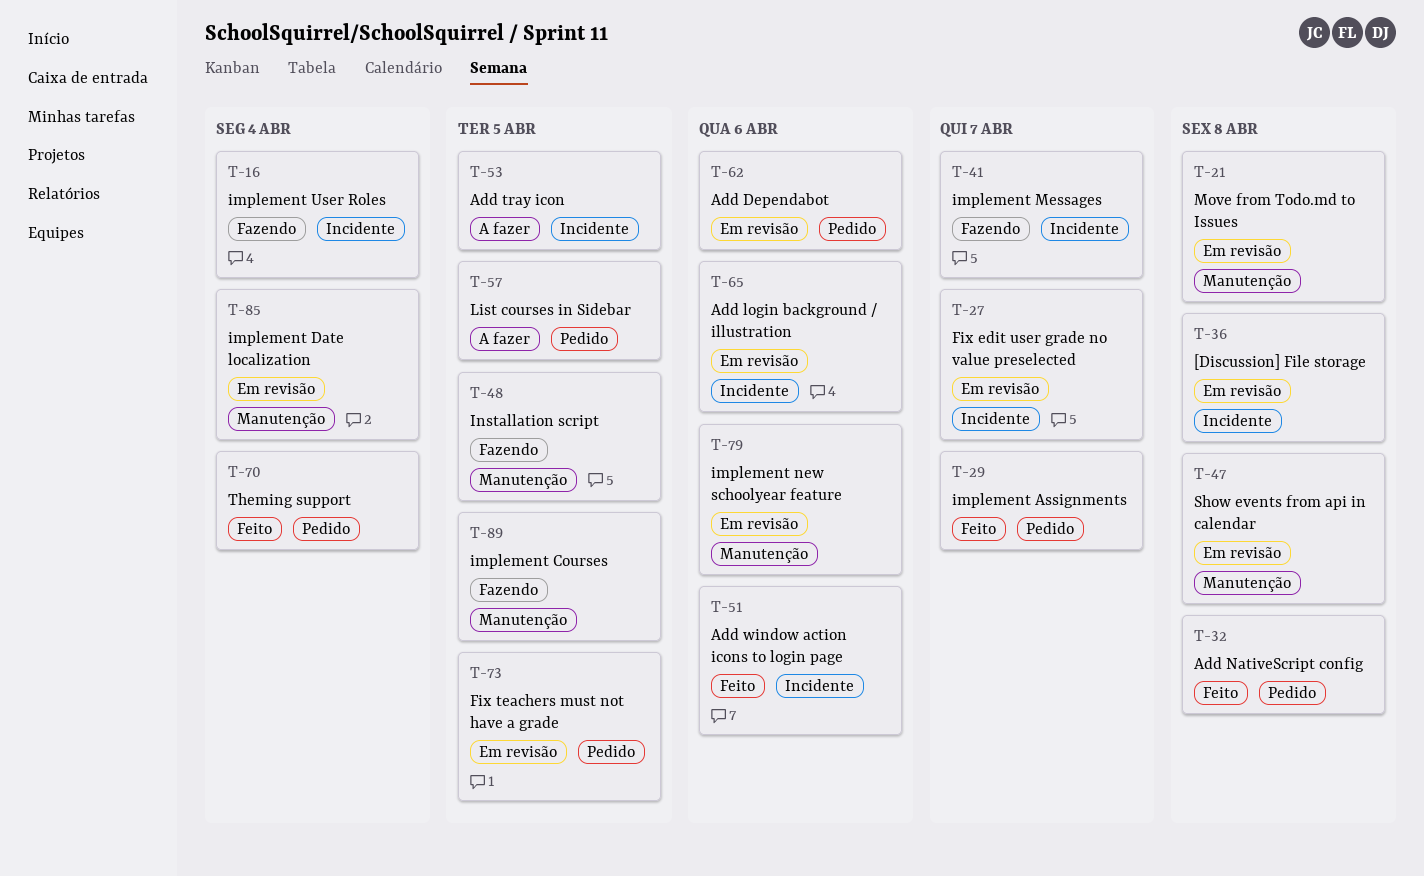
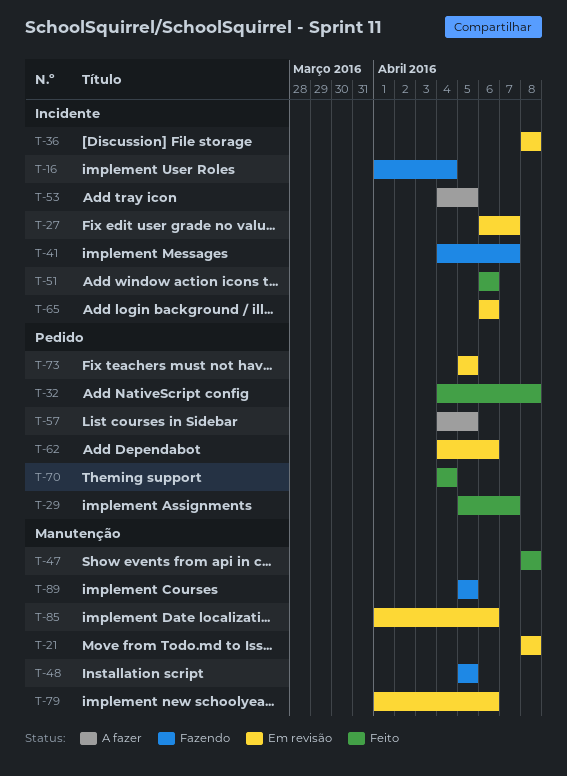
T-47, status: Em revisão -> Feito
T-85, due: Apr 4 -> Apr 6

